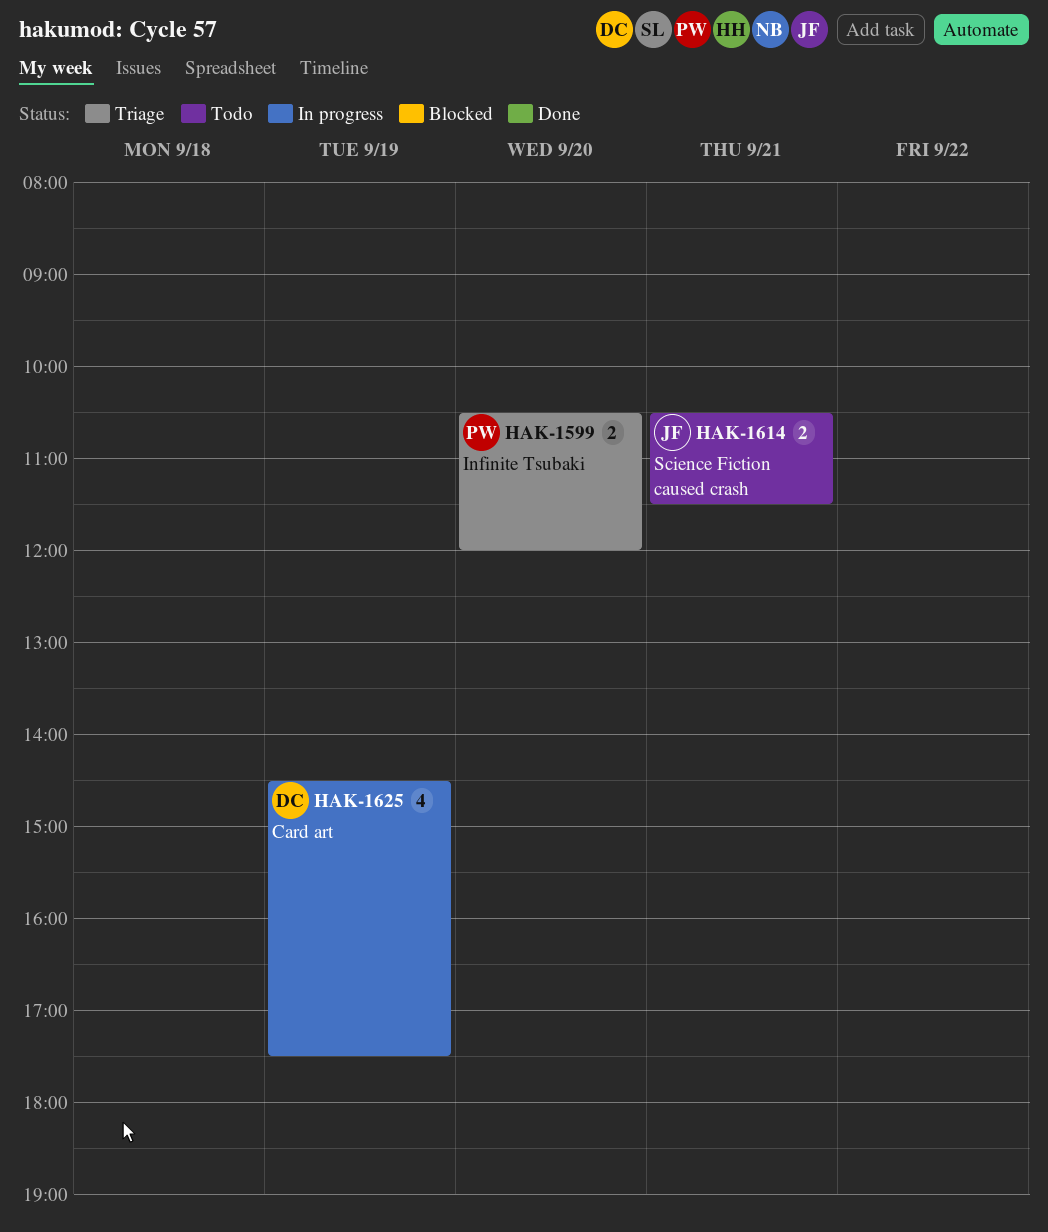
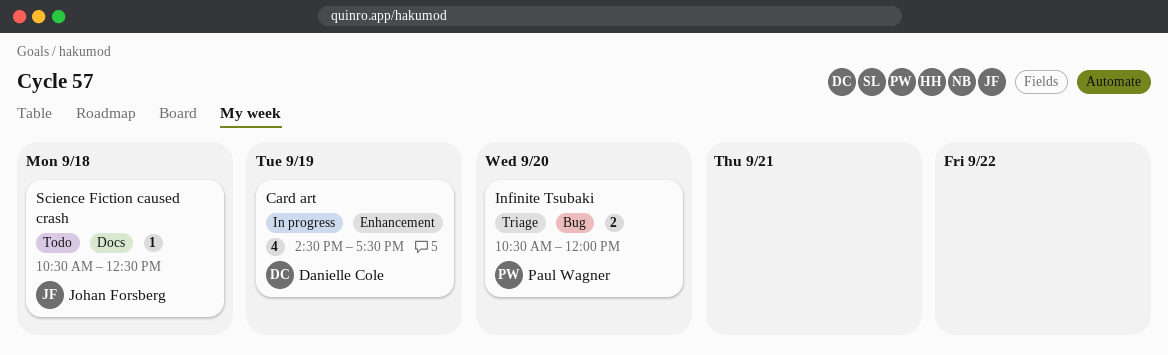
Science Fiction caused crash, estimate: 2 -> 1
Science Fiction caused crash, day: Sep 21 -> Sep 18
Science Fiction caused crash, ends: 11:30 -> 12:30

